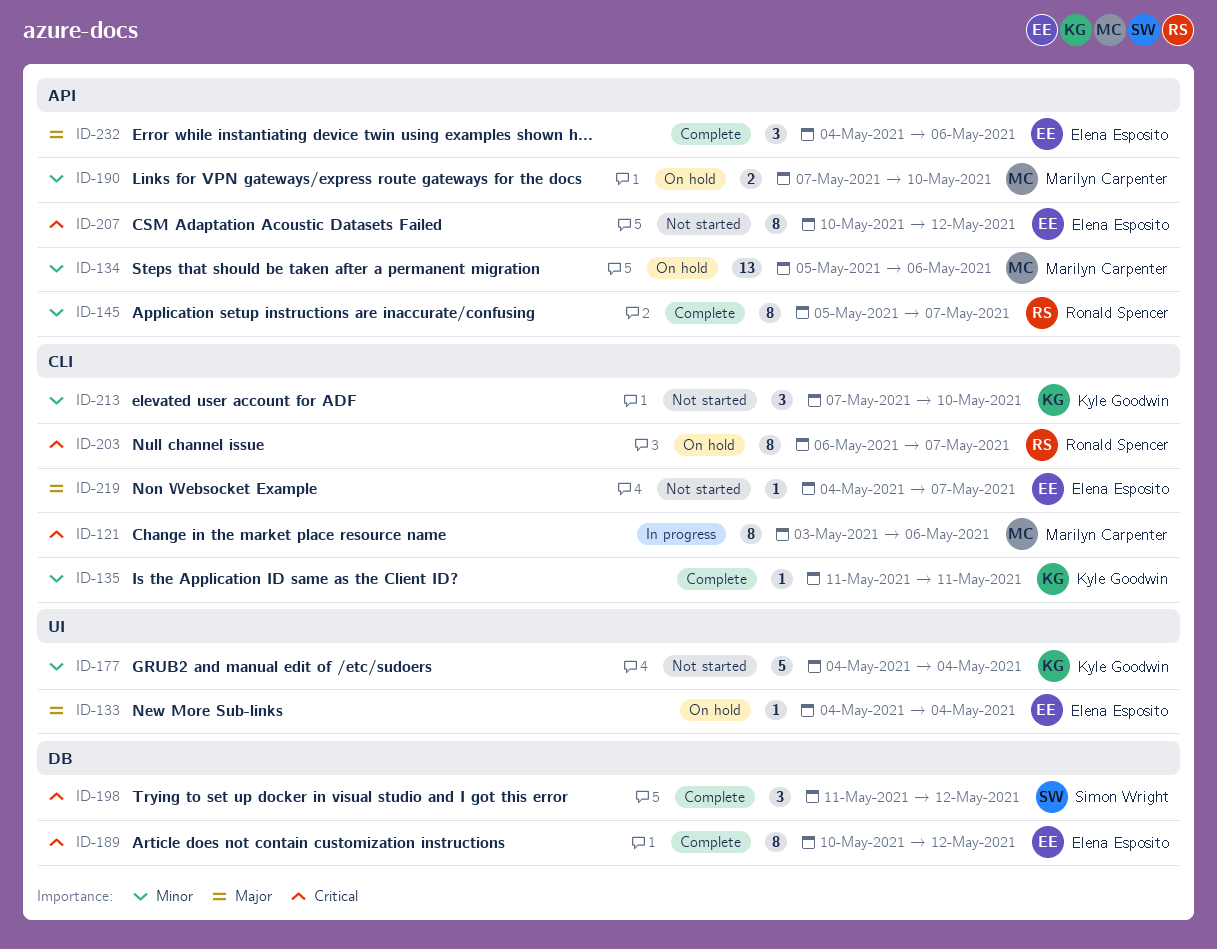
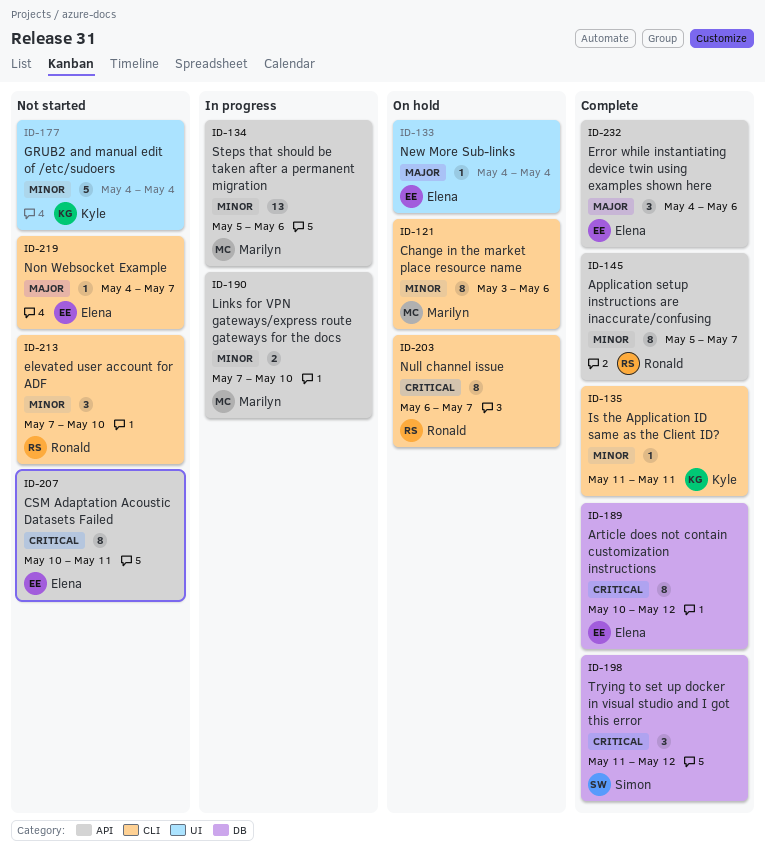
ID-121, status: In progress -> On hold
ID-121, priority: Critical -> Minor
ID-134, status: On hold -> In progress
ID-190, status: On hold -> In progress
ID-207, due: May 12 -> May 11
ID-213, owner: Kyle Goodwin -> Ronald Spencer

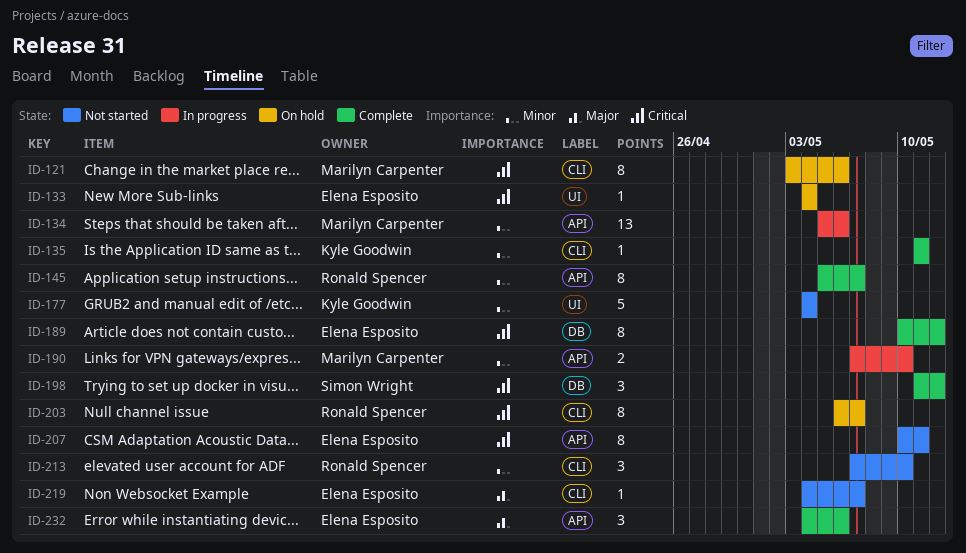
ID-121, priority: Minor -> Critical
ID-133, priority: Major -> Critical

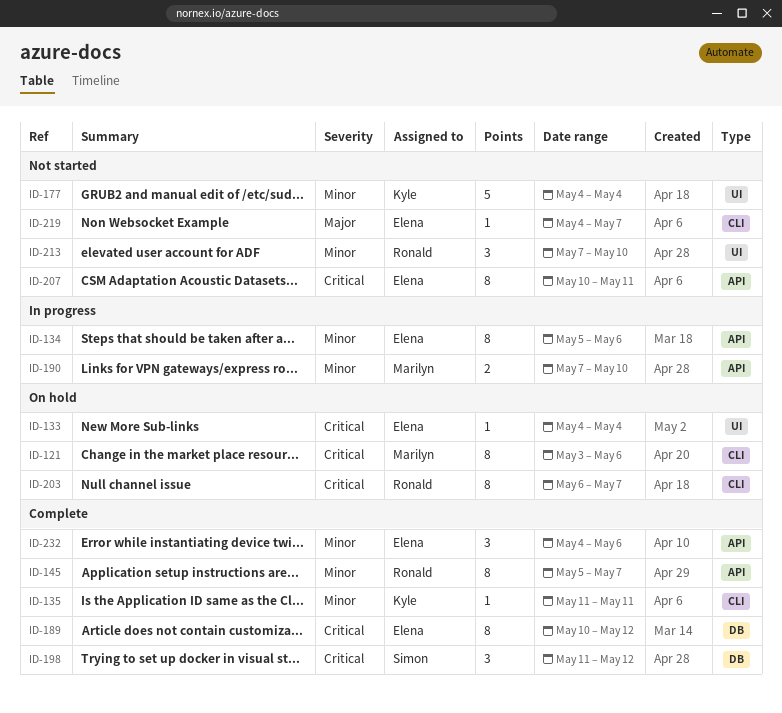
ID-134, owner: Marilyn Carpenter -> Elena Esposito
ID-134, estimate: 13 -> 8
ID-213, label: CLI -> UI
ID-232, priority: Major -> Minor

